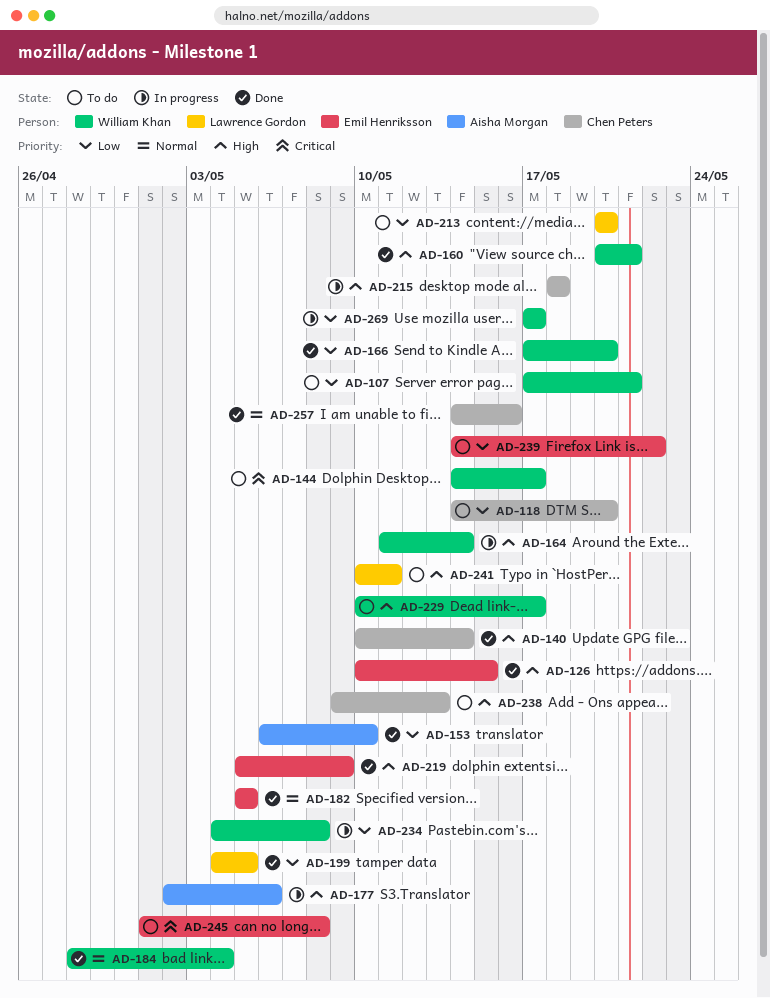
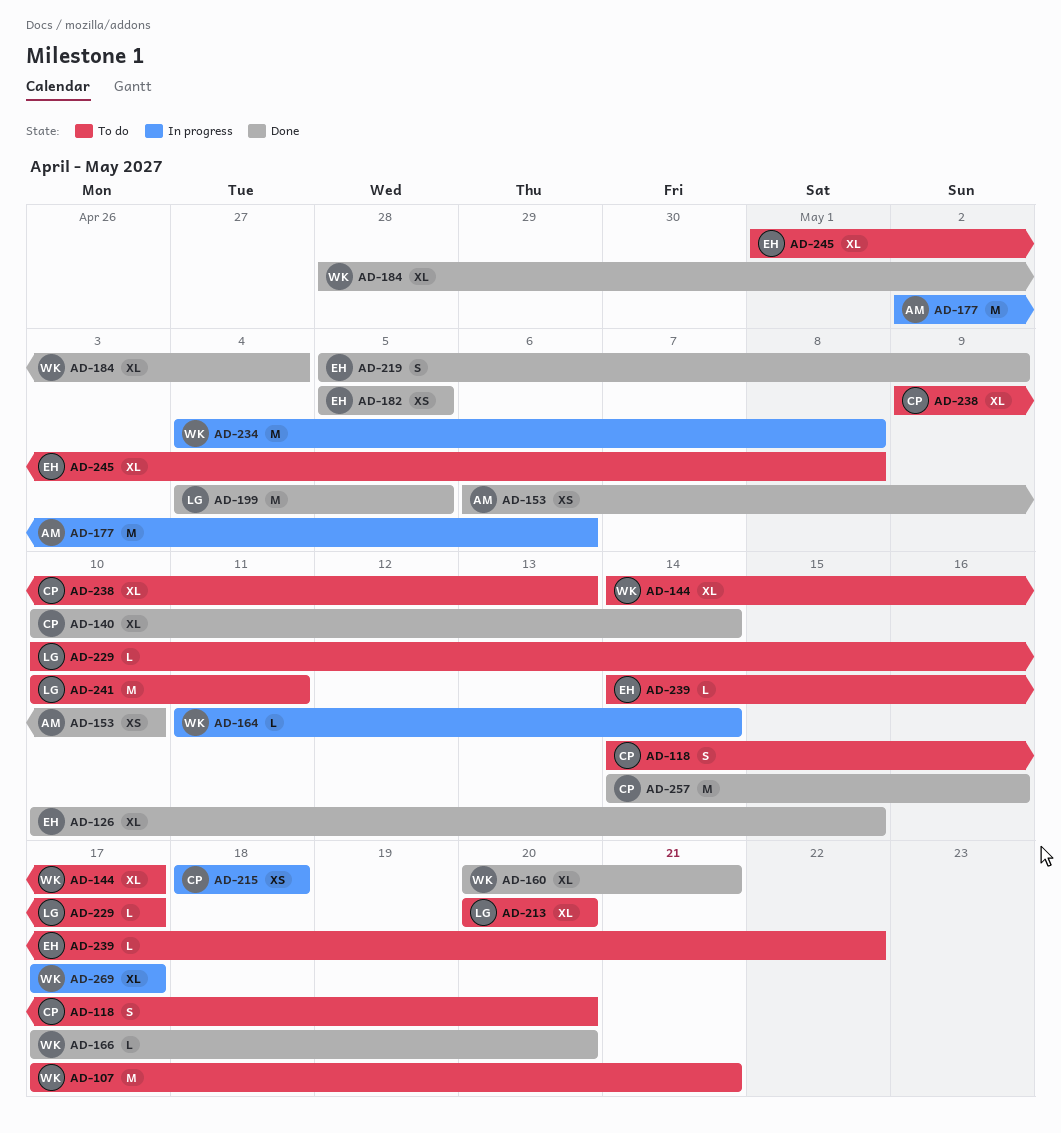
AD-229, owner: William Khan -> Lawrence Gordon

